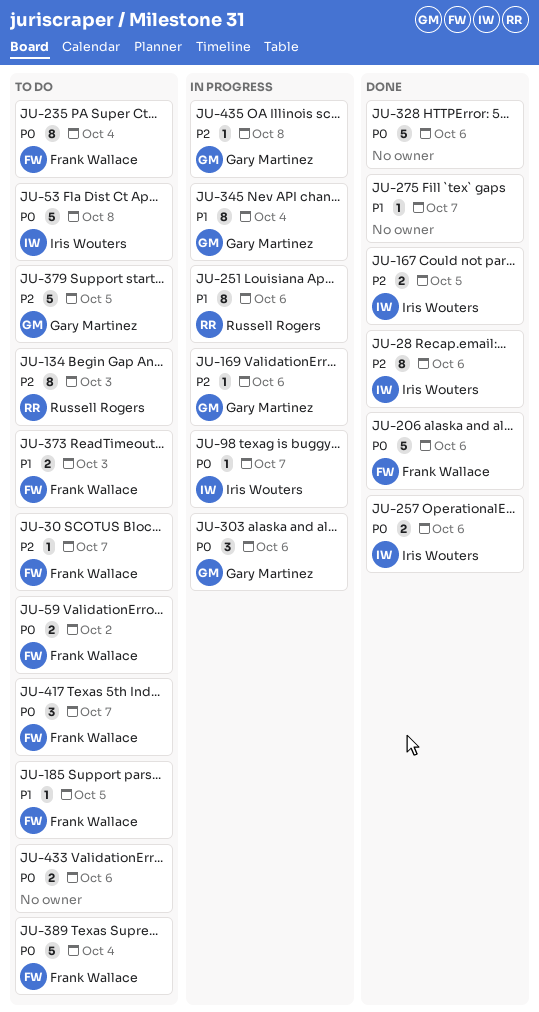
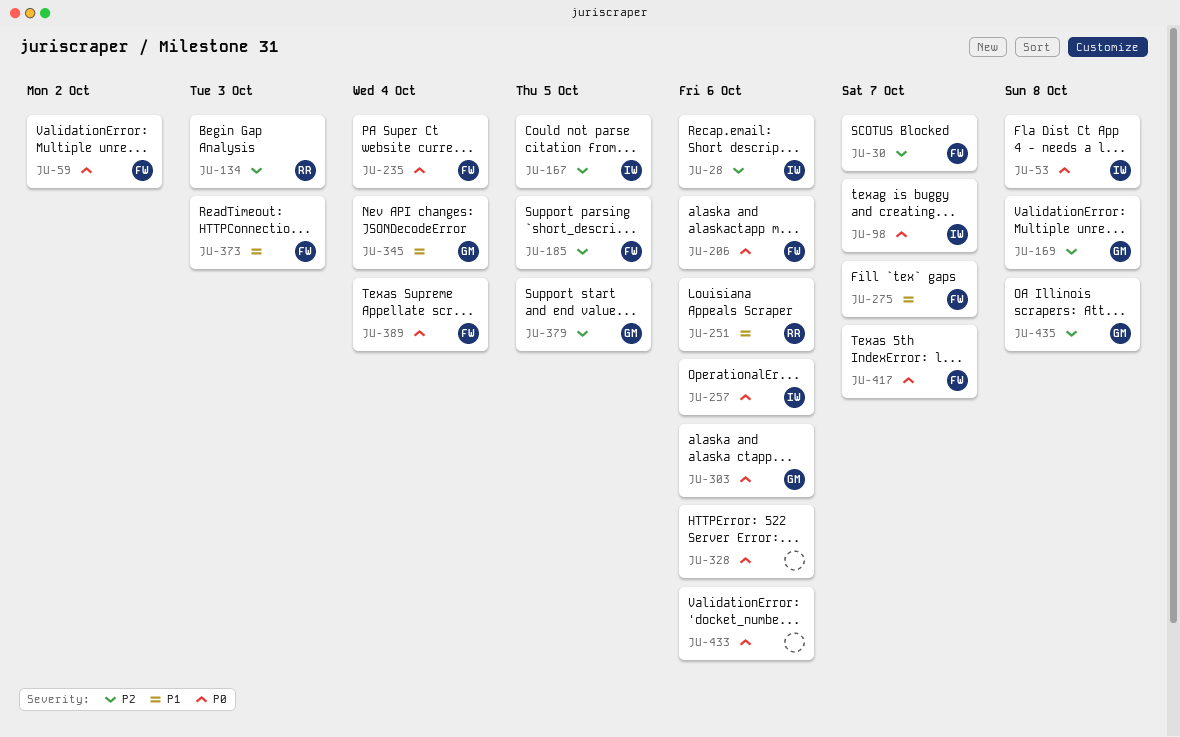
JU-169, due: Oct 6 -> Oct 8
JU-185, priority: P1 -> P2
JU-275, owner: none -> Frank Wallace

